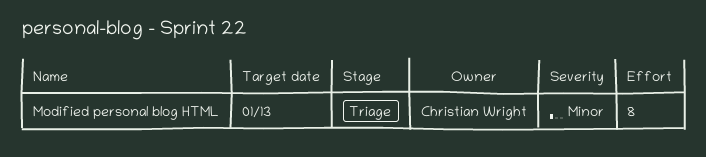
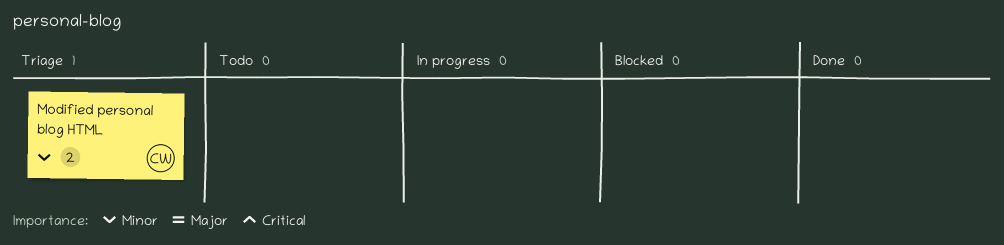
Modified personal blog HTML, estimate: 8 -> 2

